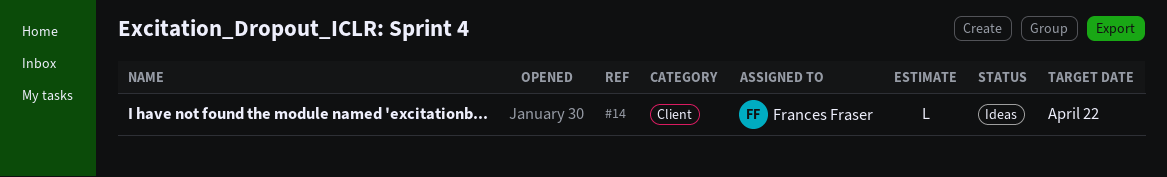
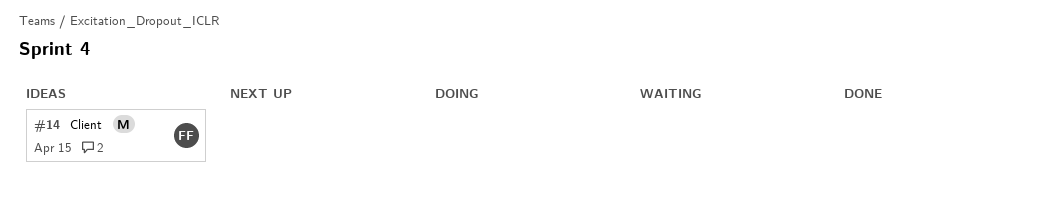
#14, estimate: L -> M
#14, due: Apr 22 -> Apr 15

